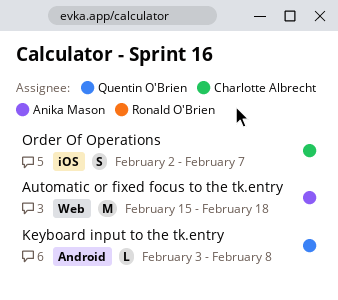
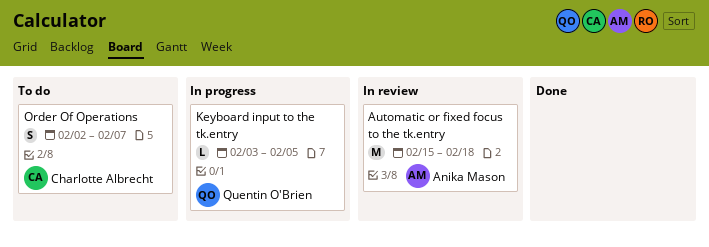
Keyboard input to the tk.entry, due: Feb 8 -> Feb 5

